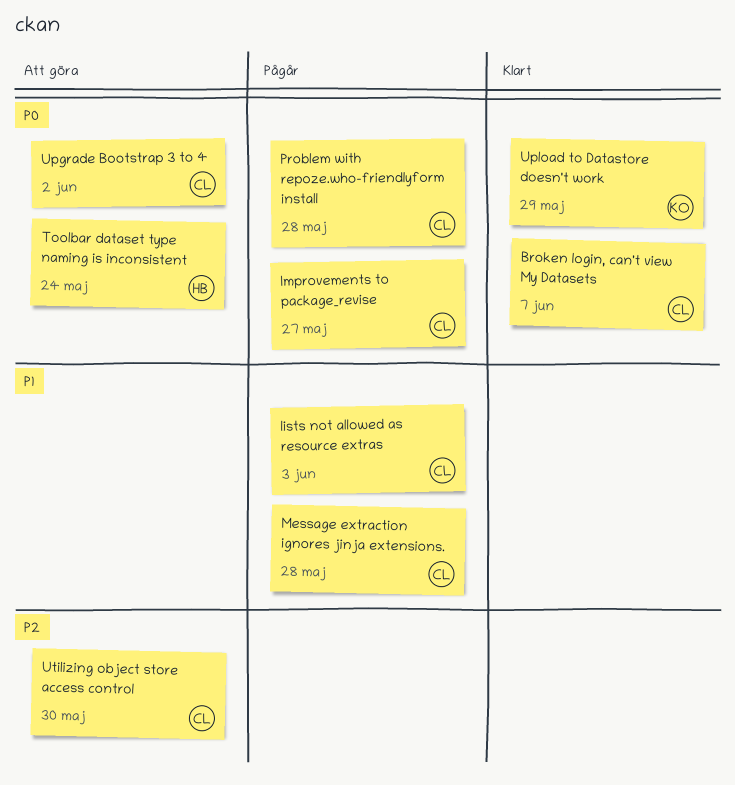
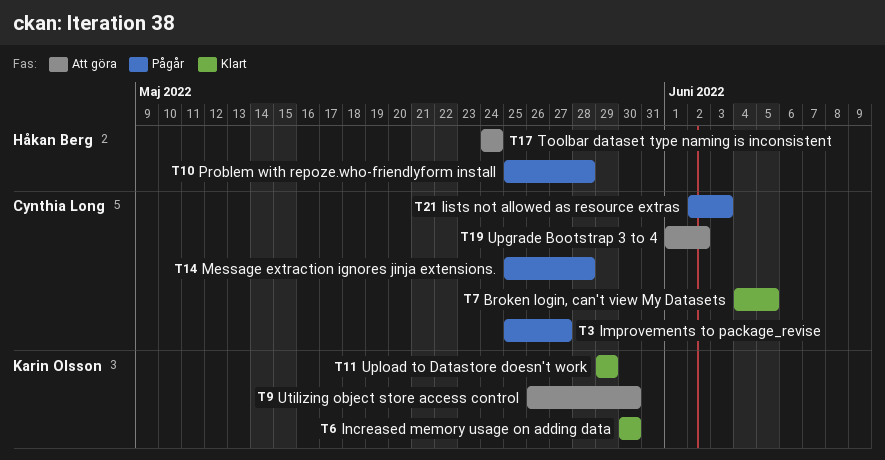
Broken login, can't view My Datasets, due: Jun 7 -> Jun 5
Increased memory usage on adding data: none -> present
Problem with repoze.who-friendlyform install, owner: Cynthia Long -> Håkan Berg
Utilizing object store access control, owner: Cynthia Long -> Karin Olsson

